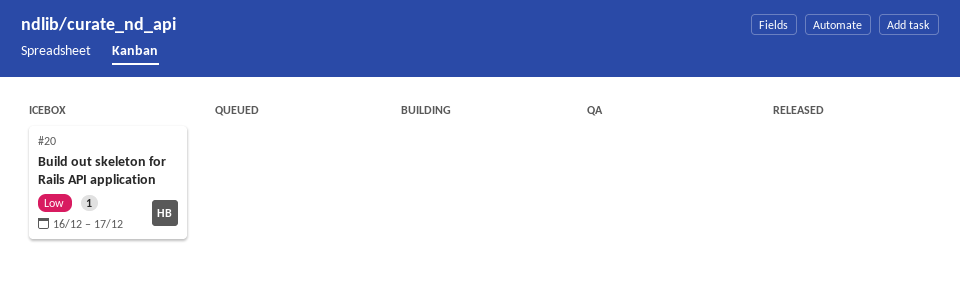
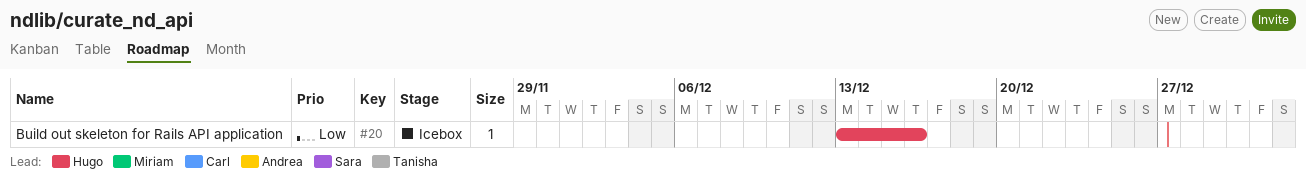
#20, start: Dec 16 -> Dec 13
#20, due: Dec 17 -> Dec 16

